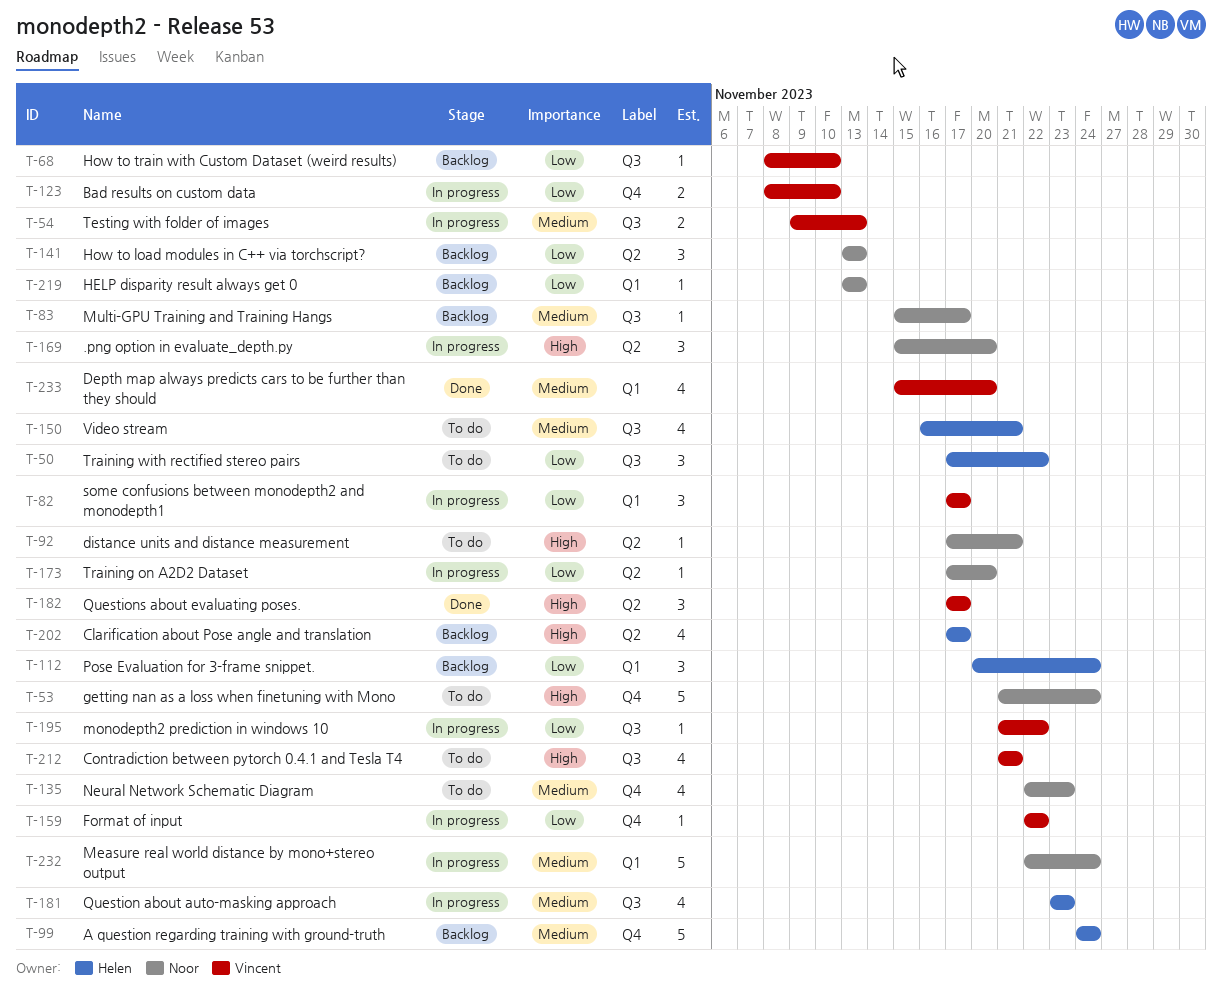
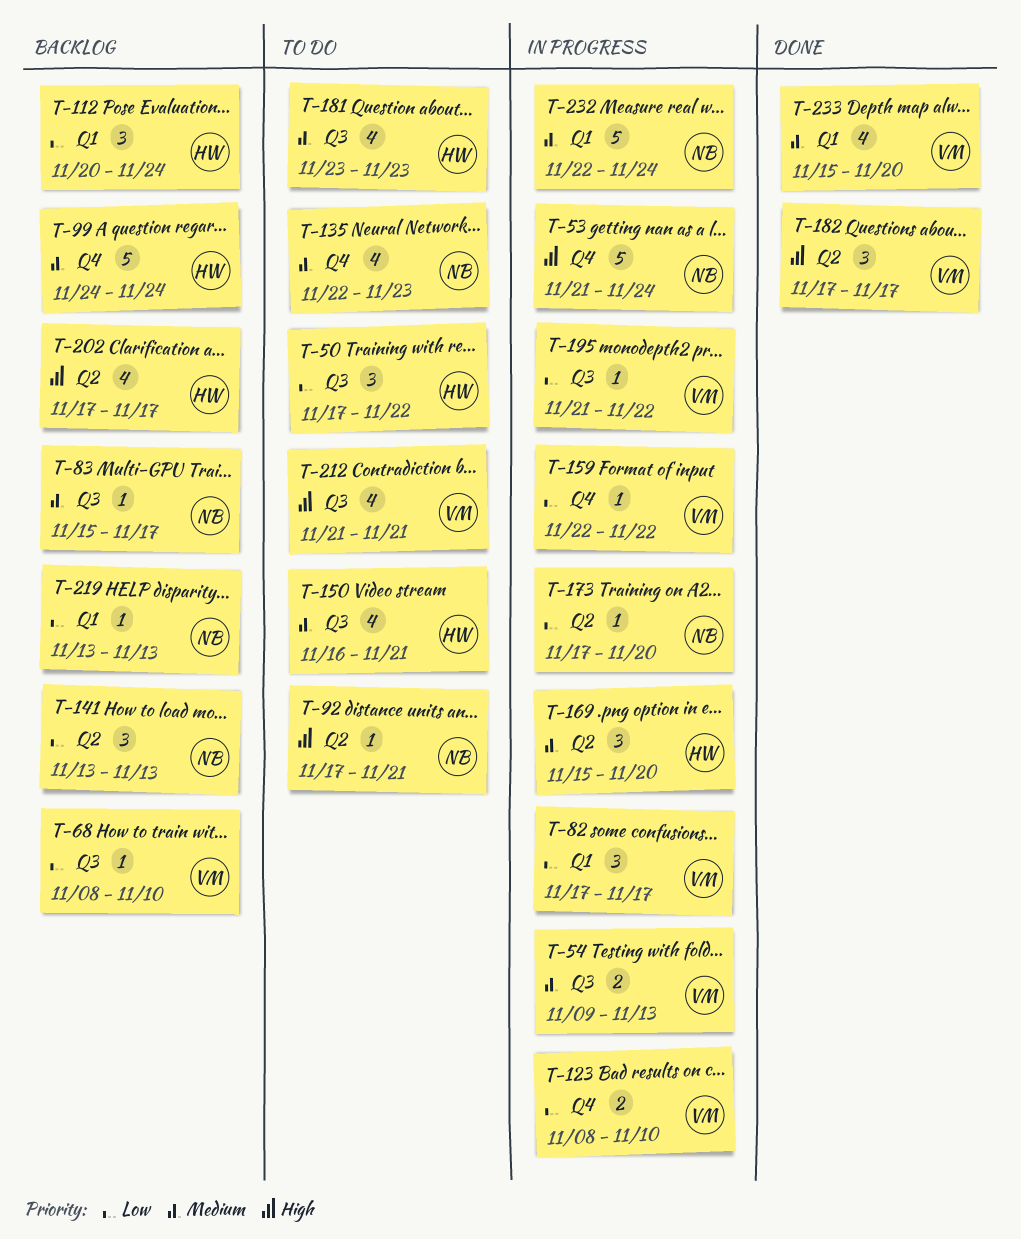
T-53, status: To do -> In progress
T-169, owner: Noor -> Helen
T-169, priority: High -> Medium
T-181, status: In progress -> To do

